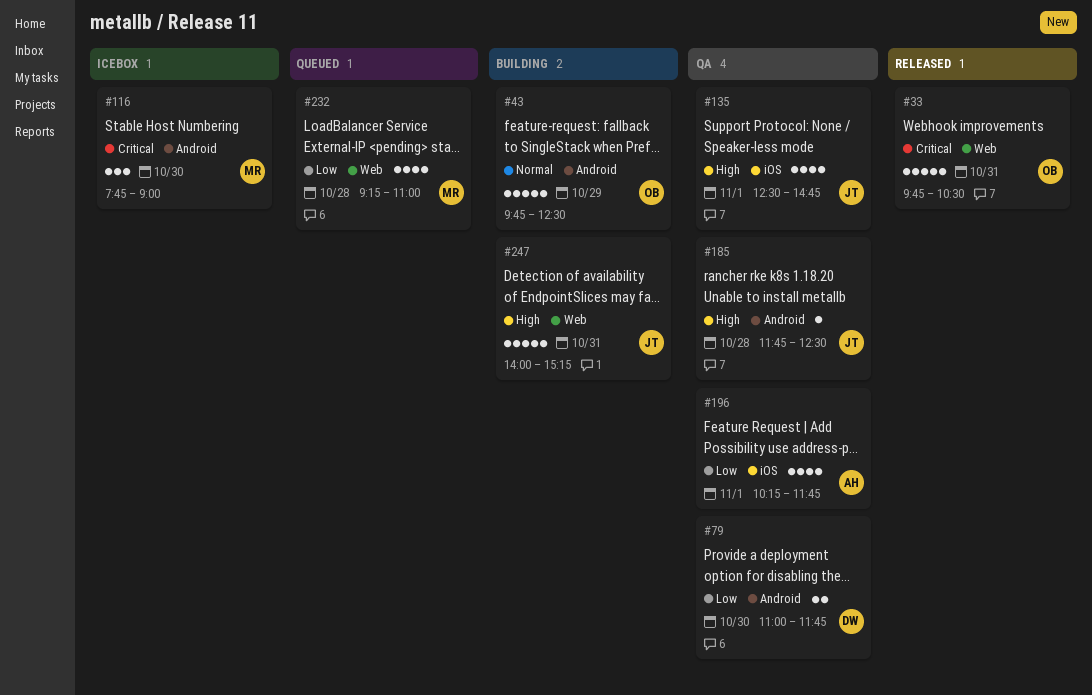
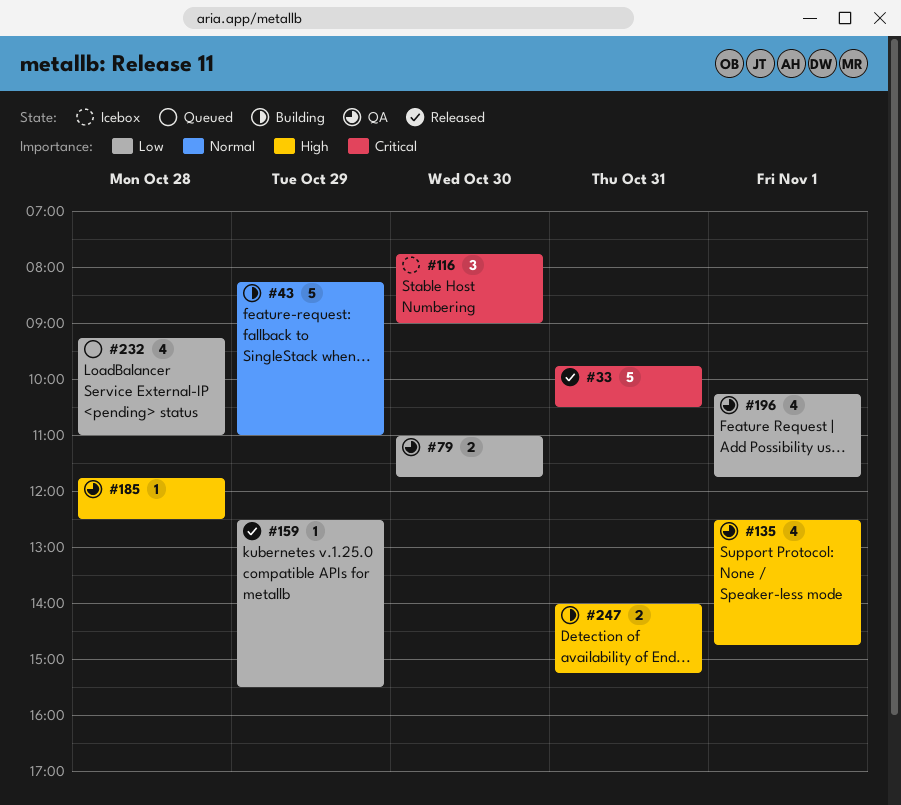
#43, begins: 09:45 -> 08:15
#43, ends: 12:30 -> 11:00
#159: none -> present
#247, estimate: 5 -> 2

